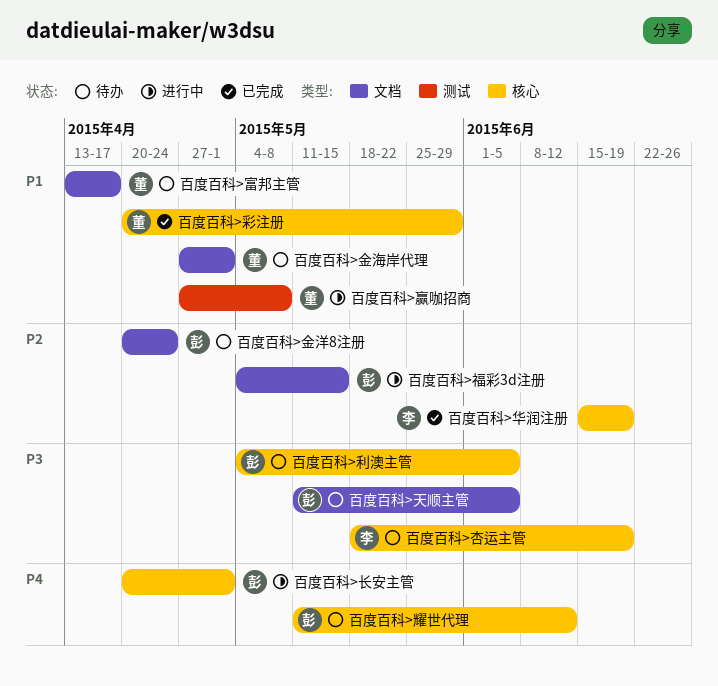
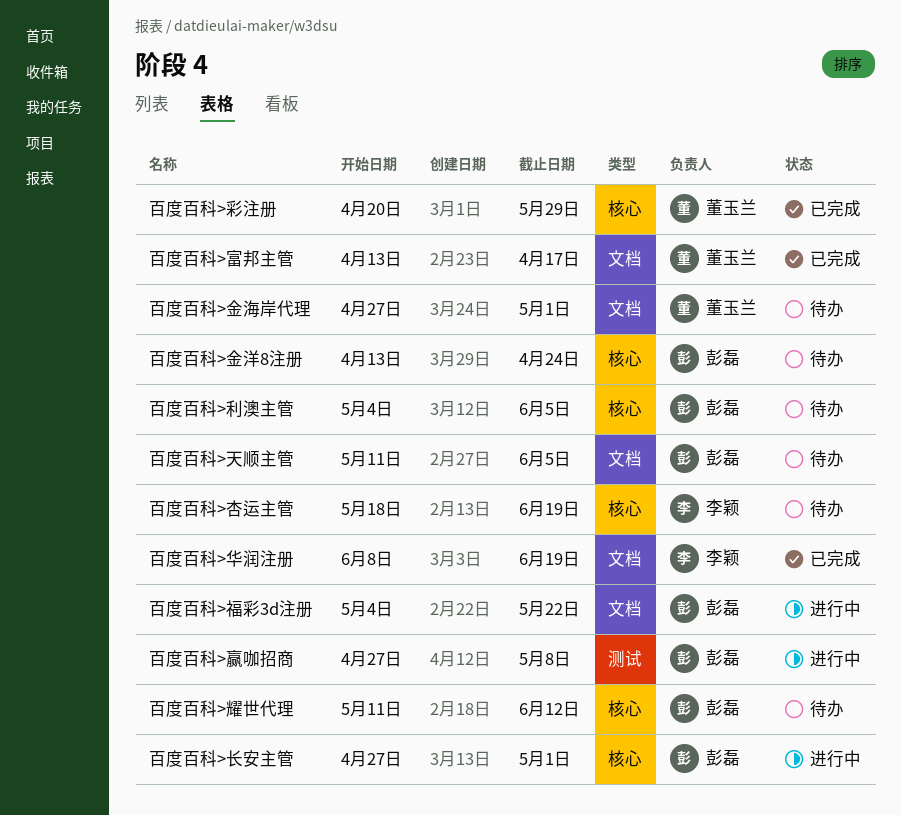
百度百科>华润注册, label: 核心 -> 文档
百度百科>华润注册, start: Jun 15 -> Jun 8
百度百科>富邦主管, status: 待办 -> 已完成
百度百科>福彩3d注册, due: May 15 -> May 22
百度百科>赢咖招商, owner: 董玉兰 -> 彭磊
百度百科>金洋8注册, label: 文档 -> 核心
百度百科>金洋8注册, start: Apr 20 -> Apr 13
百度百科>长安主管, start: Apr 20 -> Apr 27

